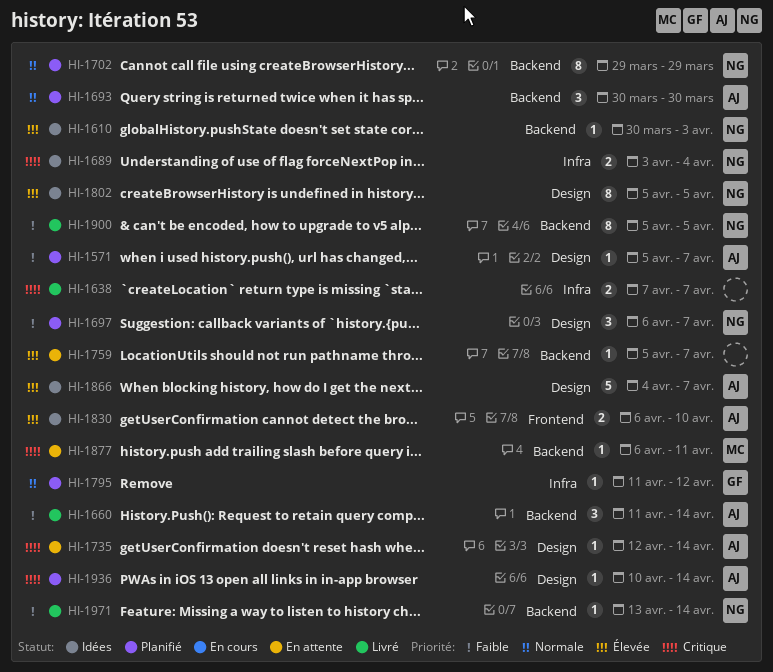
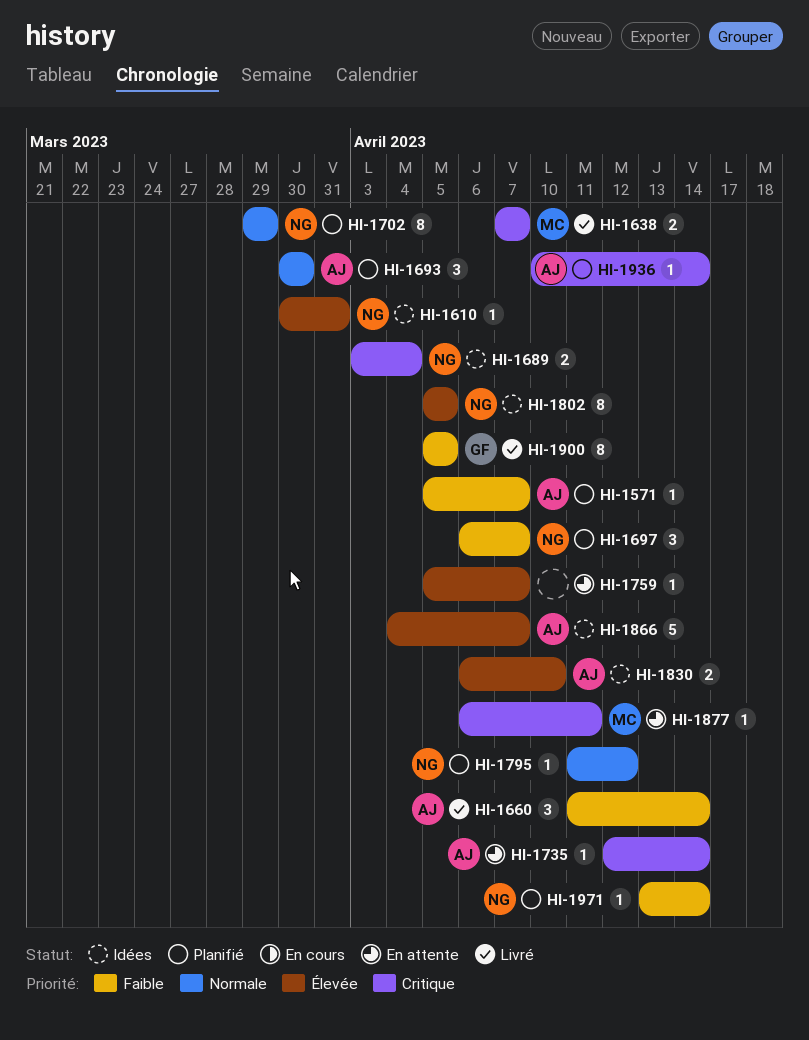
HI-1610, due: Apr 3 -> Mar 31
HI-1638, owner: none -> MC
HI-1795, owner: GF -> NG
HI-1900, owner: NG -> GF
HI-1971, status: Livré -> Planifié

